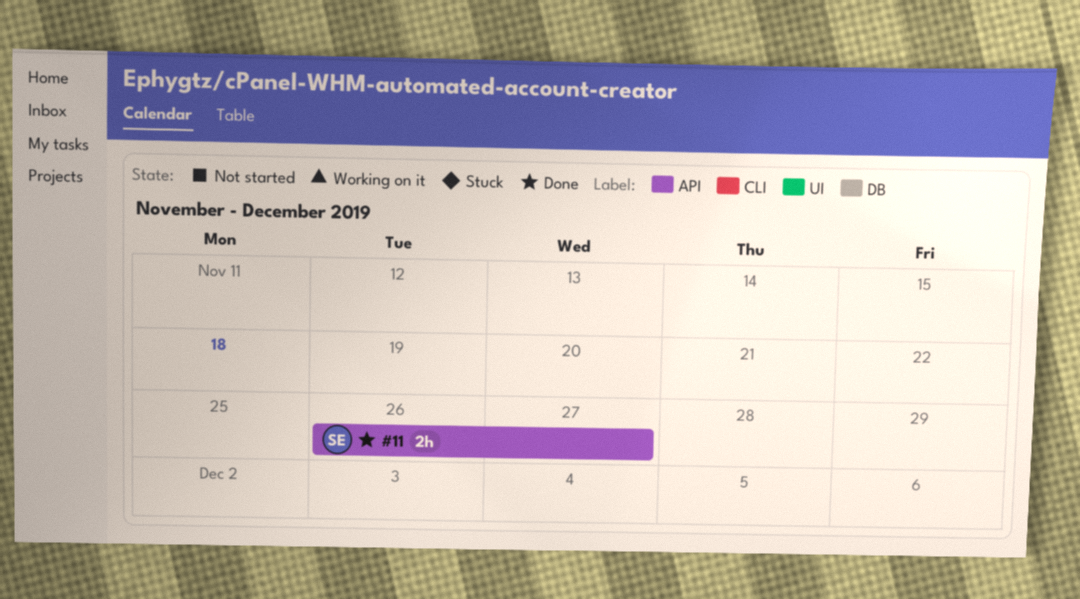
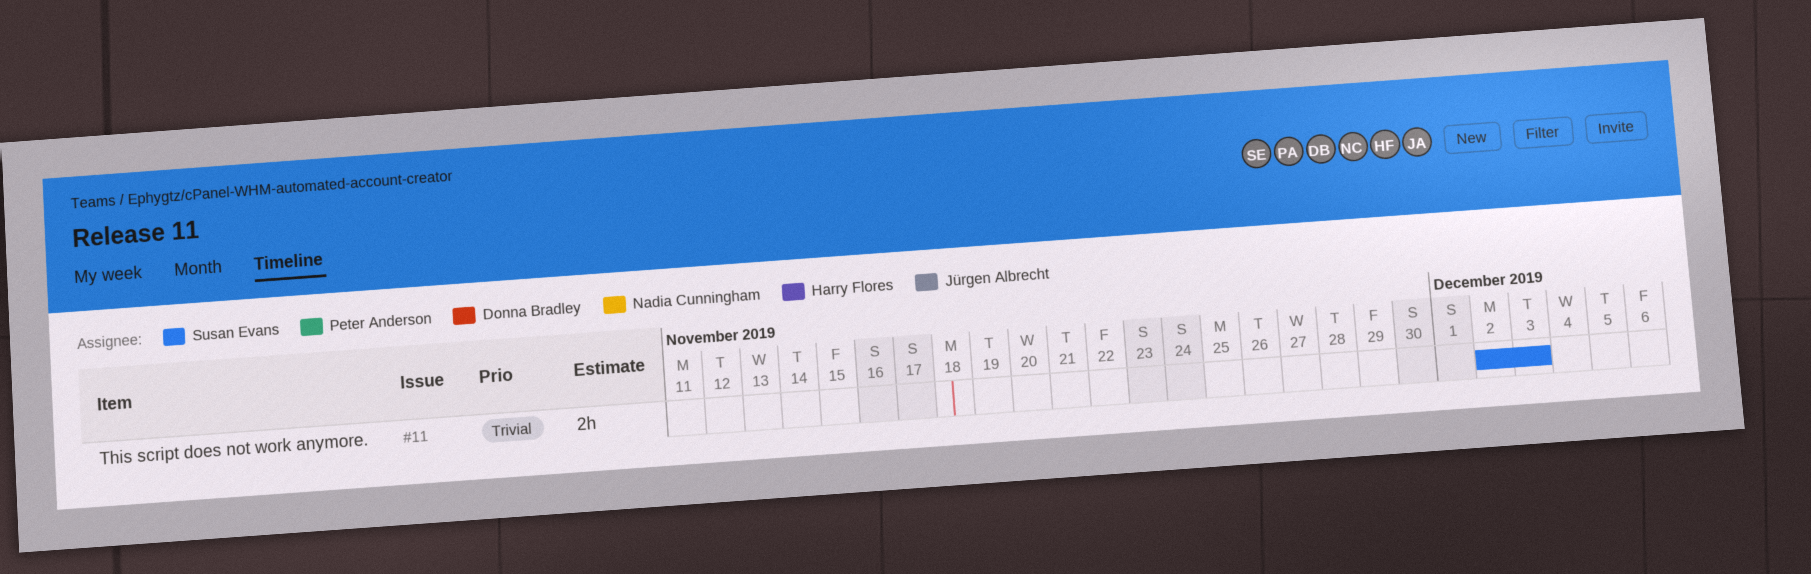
#11, start: Nov 26 -> Dec 2
#11, due: Nov 27 -> Dec 3

